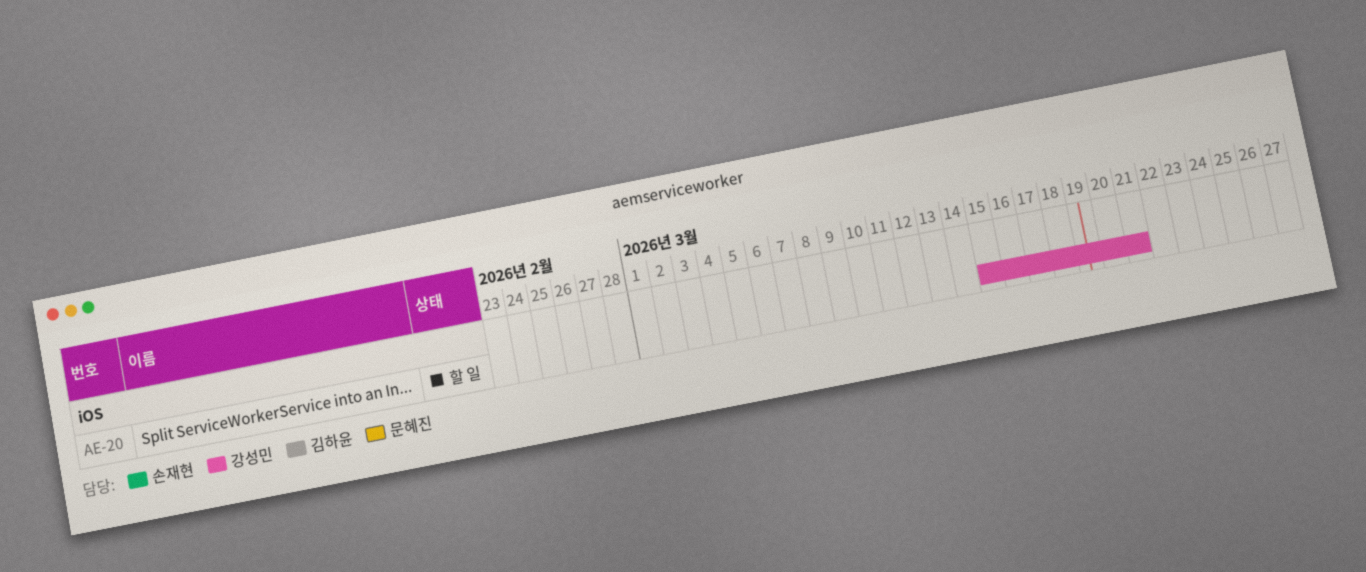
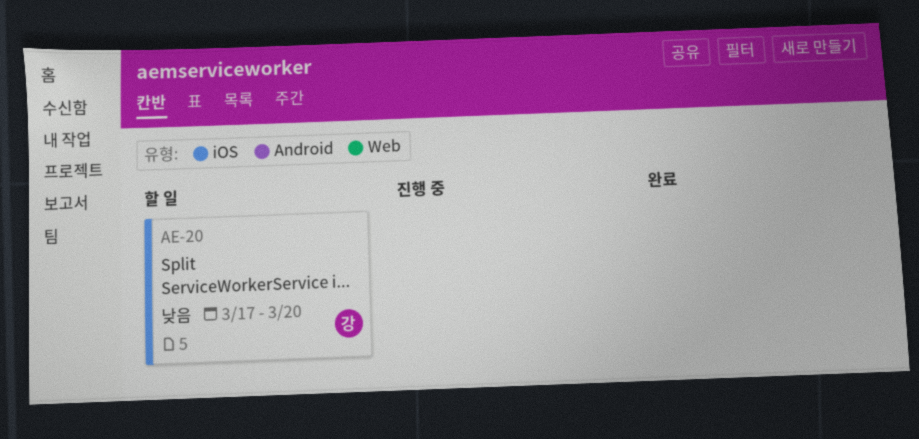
AE-20, start: Mar 15 -> Mar 17
AE-20, due: Mar 21 -> Mar 20

